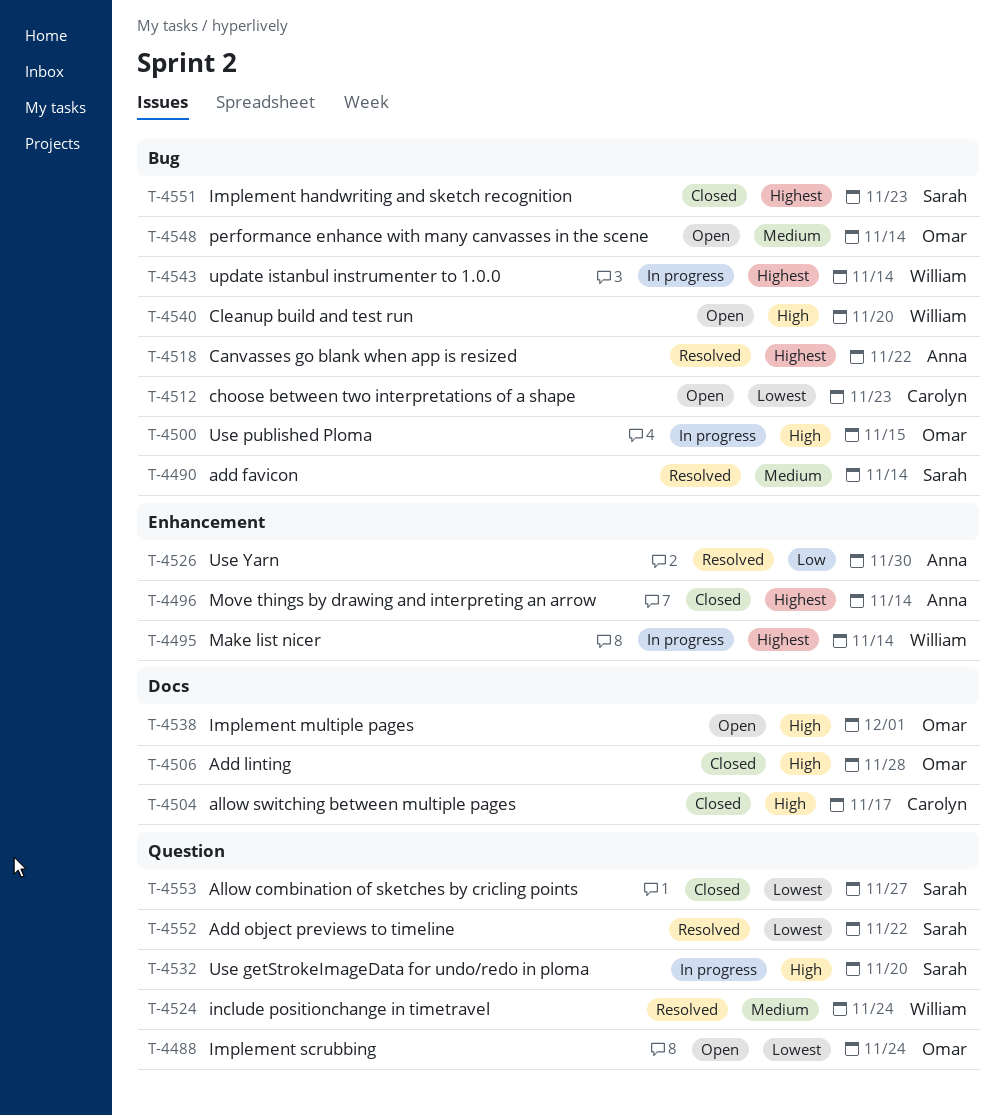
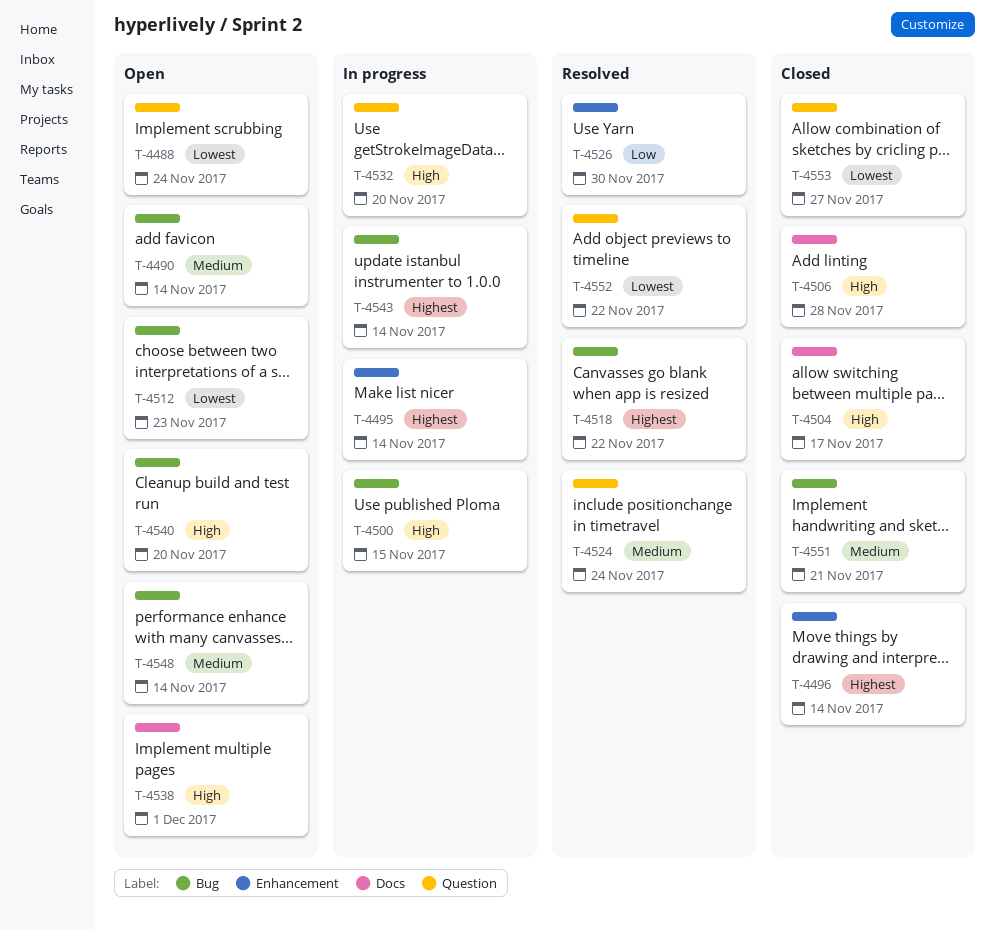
T-4490, status: Resolved -> Open
T-4551, priority: Highest -> Medium
T-4551, due: Nov 23 -> Nov 21

